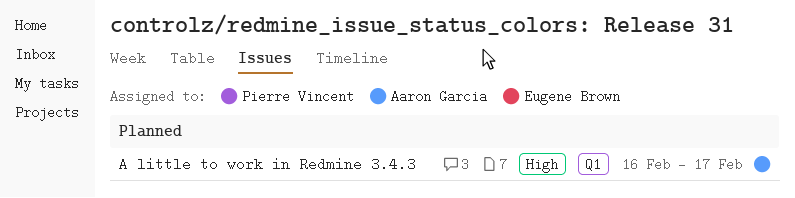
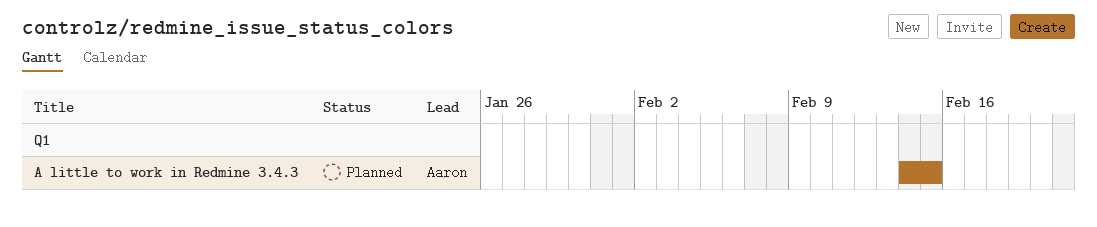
A little to work in Redmine 3.4.3, start: Feb 16 -> Feb 14
A little to work in Redmine 3.4.3, due: Feb 17 -> Feb 15

